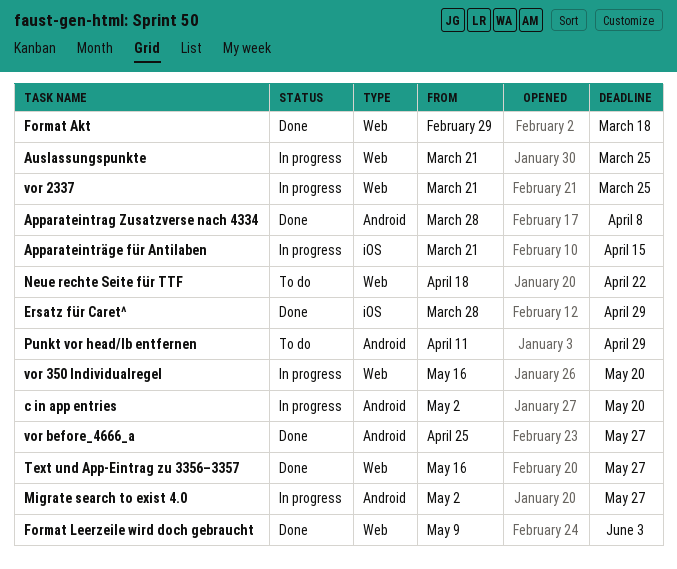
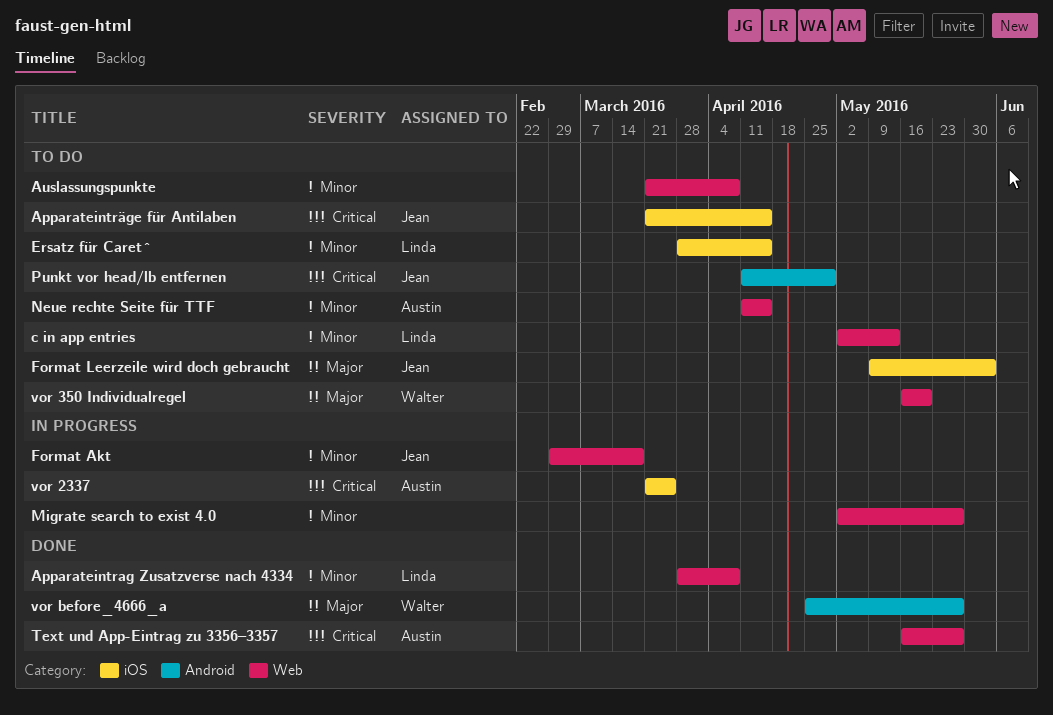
Apparateintrag Zusatzverse nach 4334, label: Android -> Web
Apparateinträge für Antilaben, status: In progress -> To do
Auslassungspunkte, status: In progress -> To do
Auslassungspunkte, due: Mar 25 -> Apr 8
c in app entries, status: In progress -> To do
c in app entries, label: Android -> Web
c in app entries, due: May 20 -> May 13
Ersatz für Caret^, status: Done -> To do
Ersatz für Caret^, due: Apr 29 -> Apr 15
Format Akt, status: Done -> In progress
Format Leerzeile wird doch gebraucht, status: Done -> To do
Format Leerzeile wird doch gebraucht, label: Web -> iOS
Migrate search to exist 4.0, label: Android -> Web
Neue rechte Seite für TTF, start: Apr 18 -> Apr 11
Neue rechte Seite für TTF, due: Apr 22 -> Apr 15
vor 2337, label: Web -> iOS
vor 350 Individualregel, status: In progress -> To do

